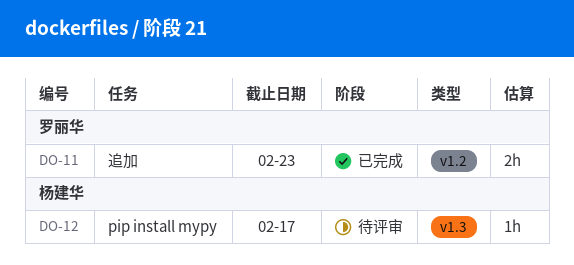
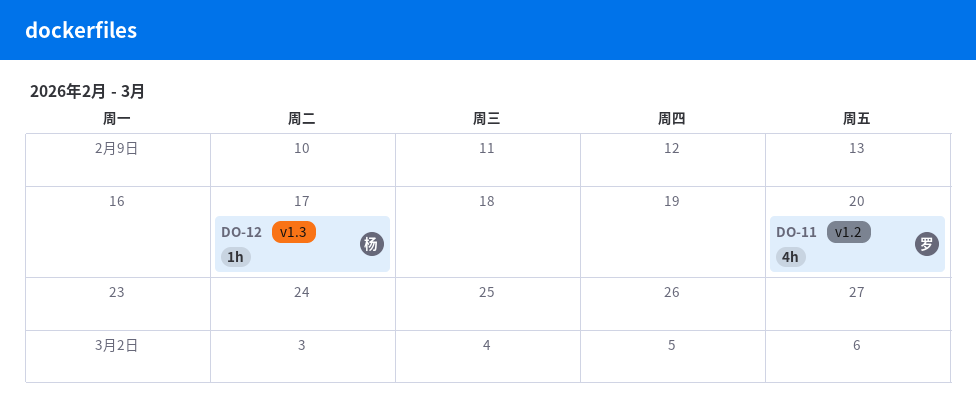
DO-11, estimate: 2h -> 4h
DO-11, due: Feb 23 -> Feb 20

